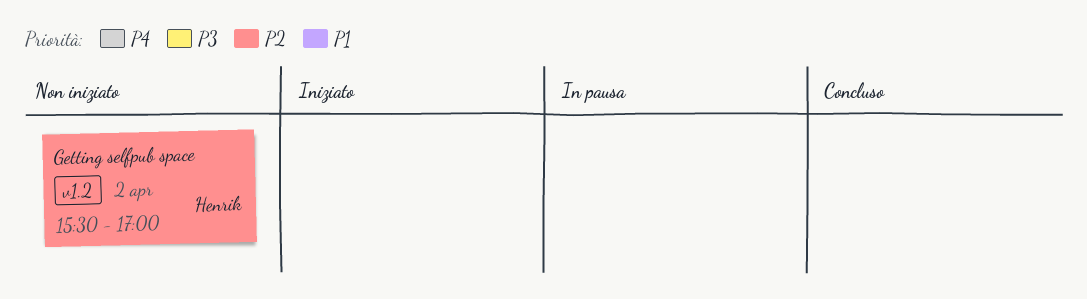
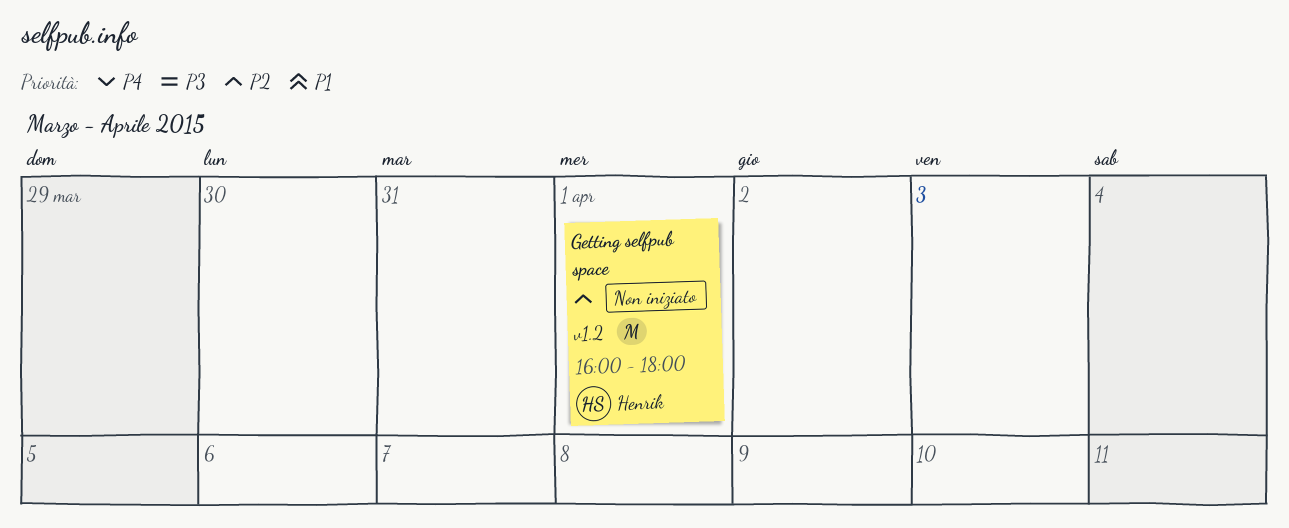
Getting selfpub space, day: Apr 2 -> Apr 1
Getting selfpub space, begins: 15:30 -> 16:00
Getting selfpub space, ends: 17:00 -> 18:00

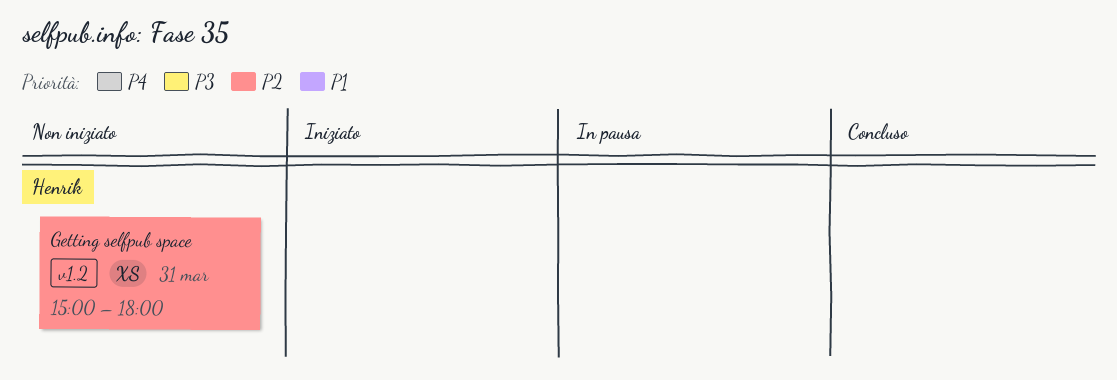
Getting selfpub space, estimate: M -> XS
Getting selfpub space, day: Apr 1 -> Mar 31
Getting selfpub space, begins: 16:00 -> 15:00

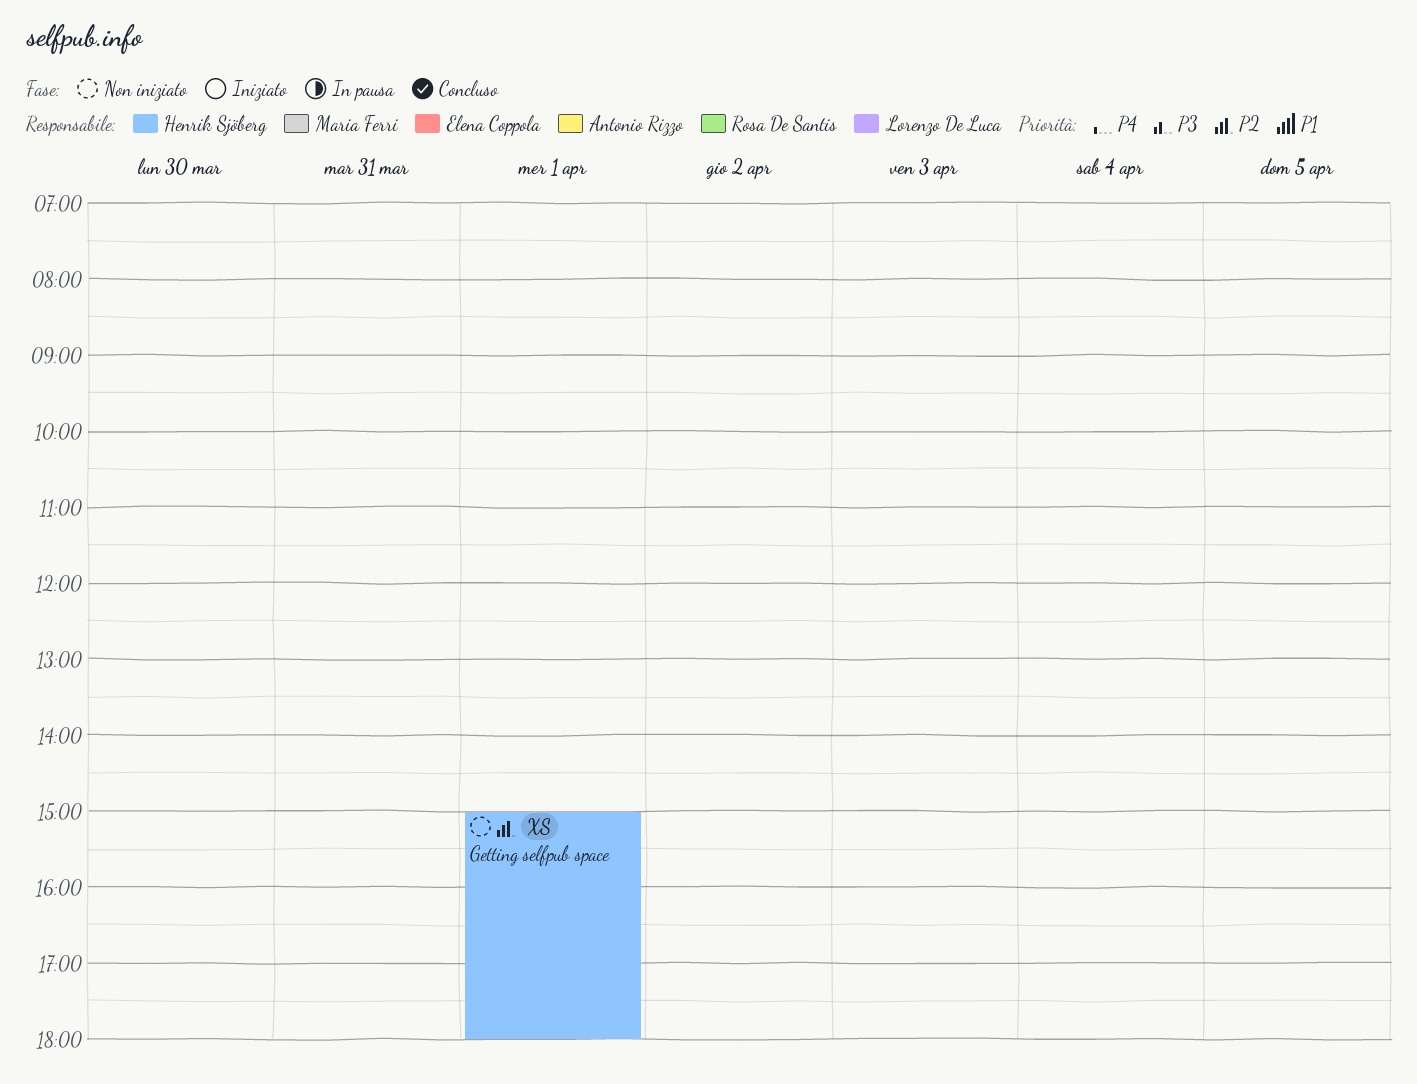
Getting selfpub space, day: Mar 31 -> Apr 1

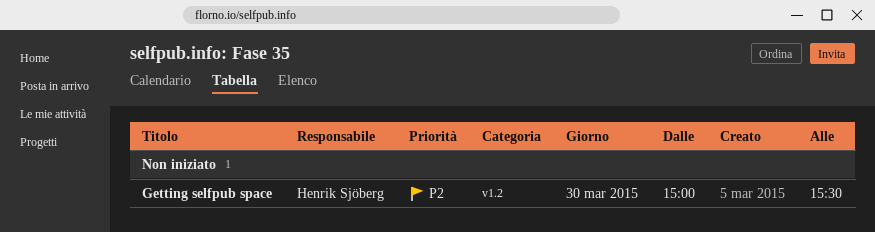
Getting selfpub space, day: Apr 1 -> Mar 30
Getting selfpub space, ends: 18:00 -> 15:30

